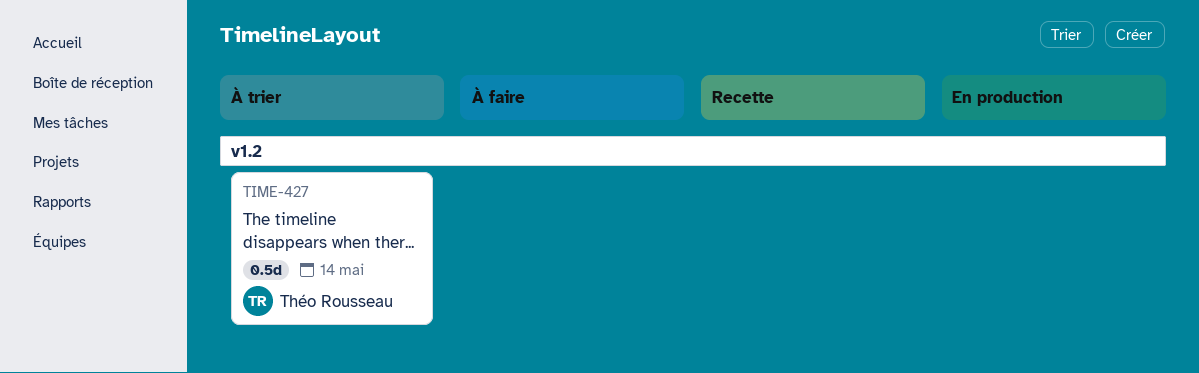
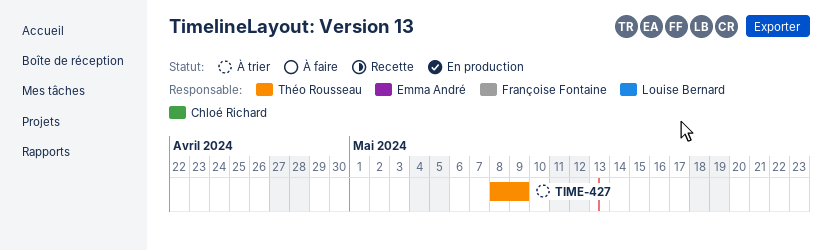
TIME-427, due: May 14 -> May 9

